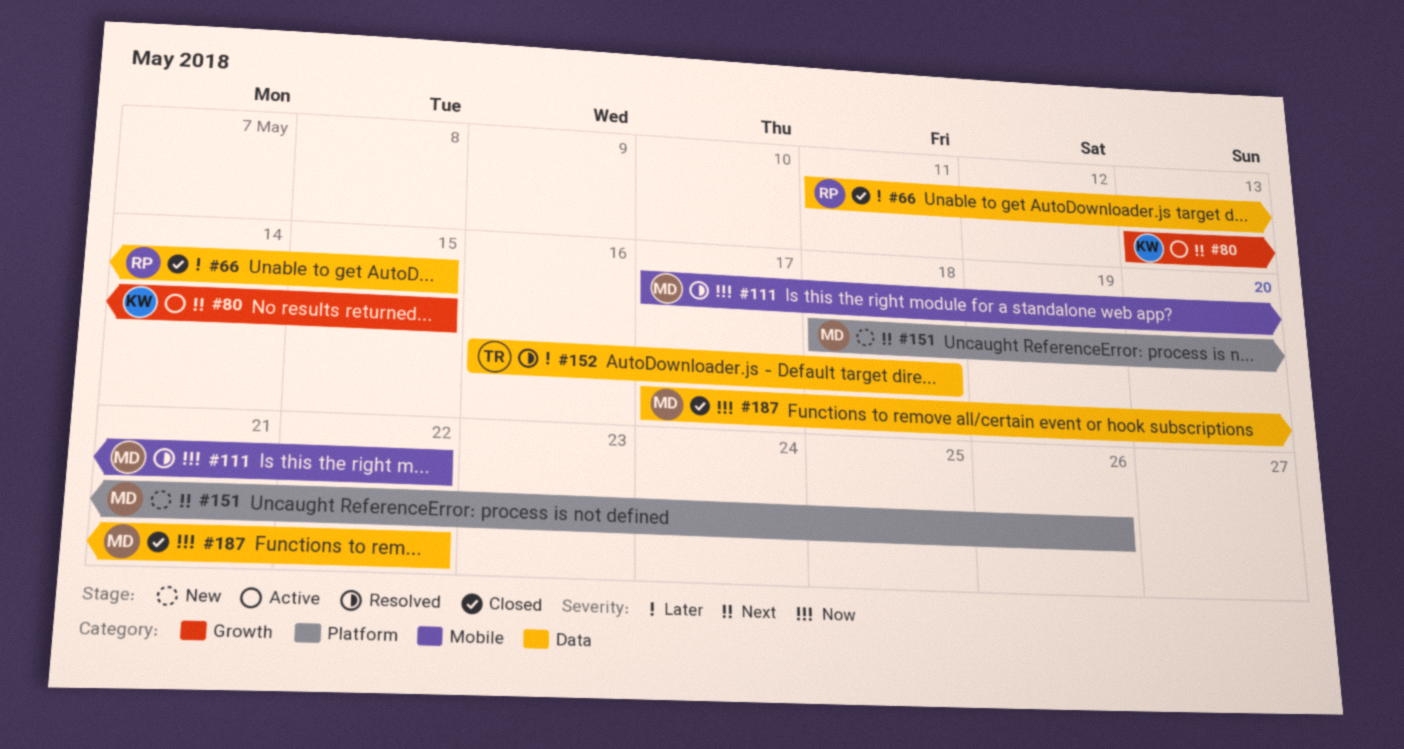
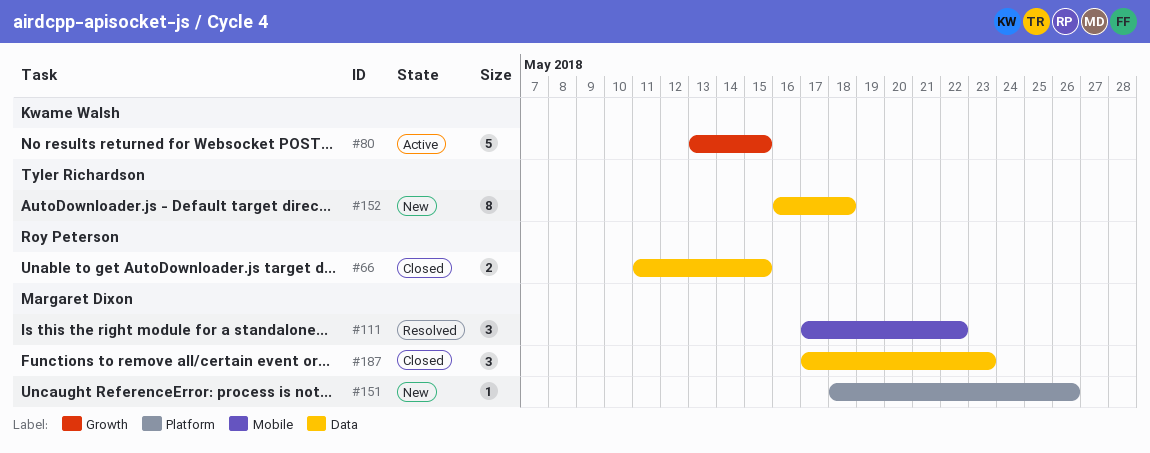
#152, status: Resolved -> New
#187, due: May 22 -> May 23

